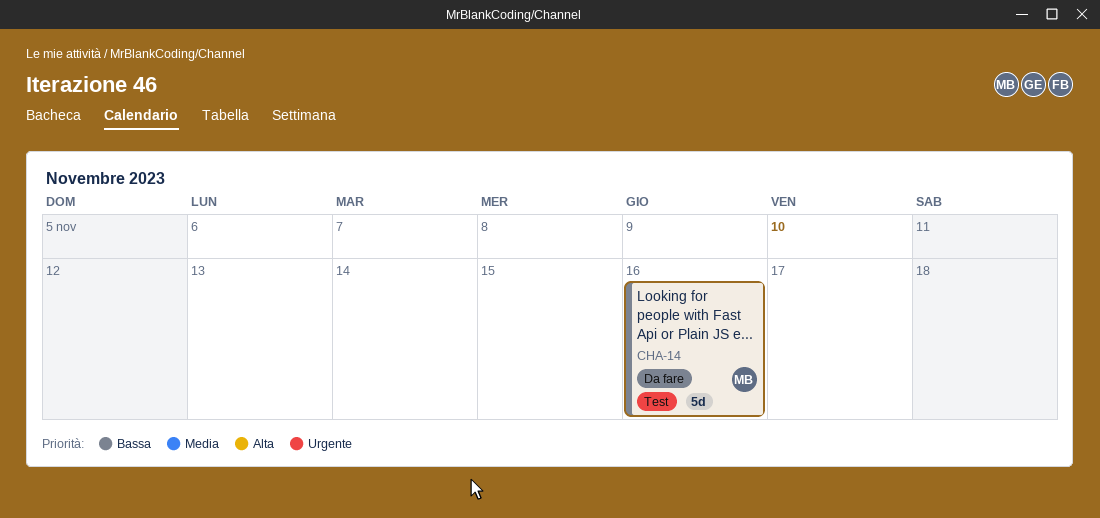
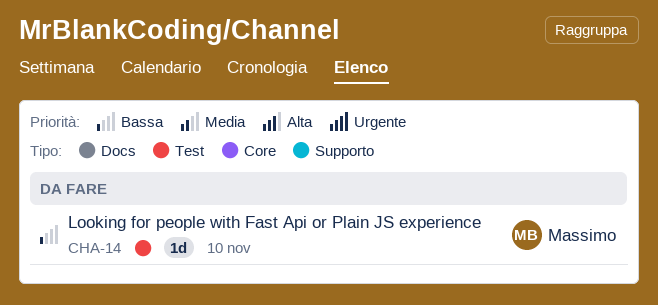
CHA-14, estimate: 5d -> 1d
CHA-14, due: Nov 16 -> Nov 10

